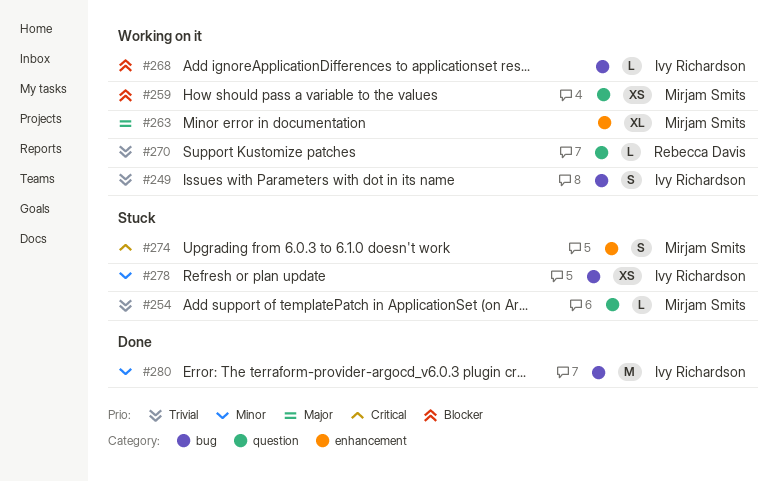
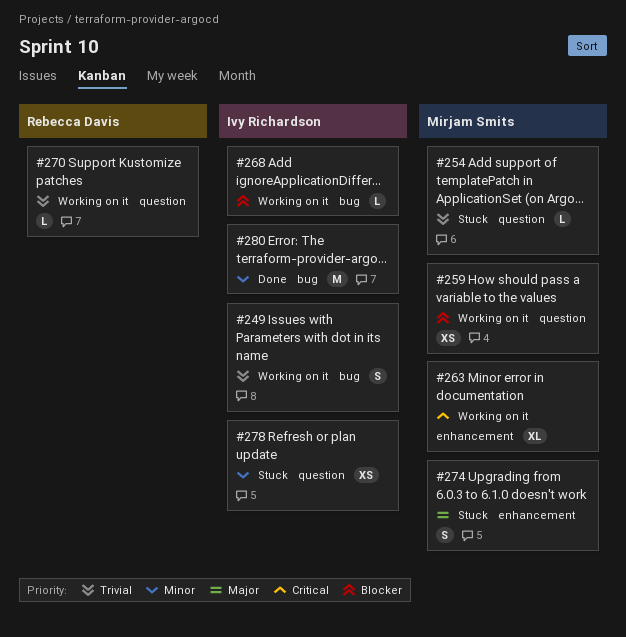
#263, priority: Major -> Critical
#274, priority: Critical -> Major
#278, label: bug -> question

